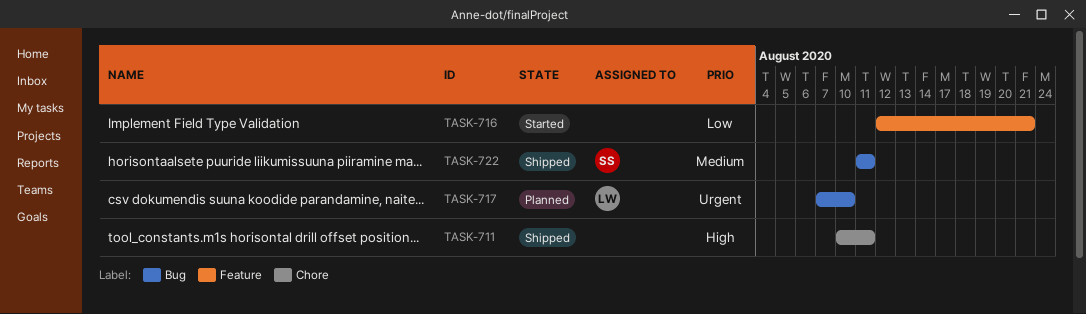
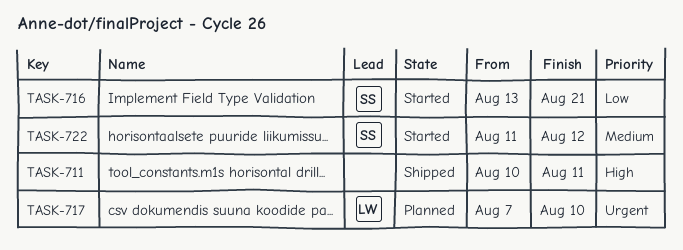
TASK-716, owner: none -> SS
TASK-716, start: Aug 12 -> Aug 13
TASK-722, status: Shipped -> Started
TASK-722, due: Aug 11 -> Aug 12

